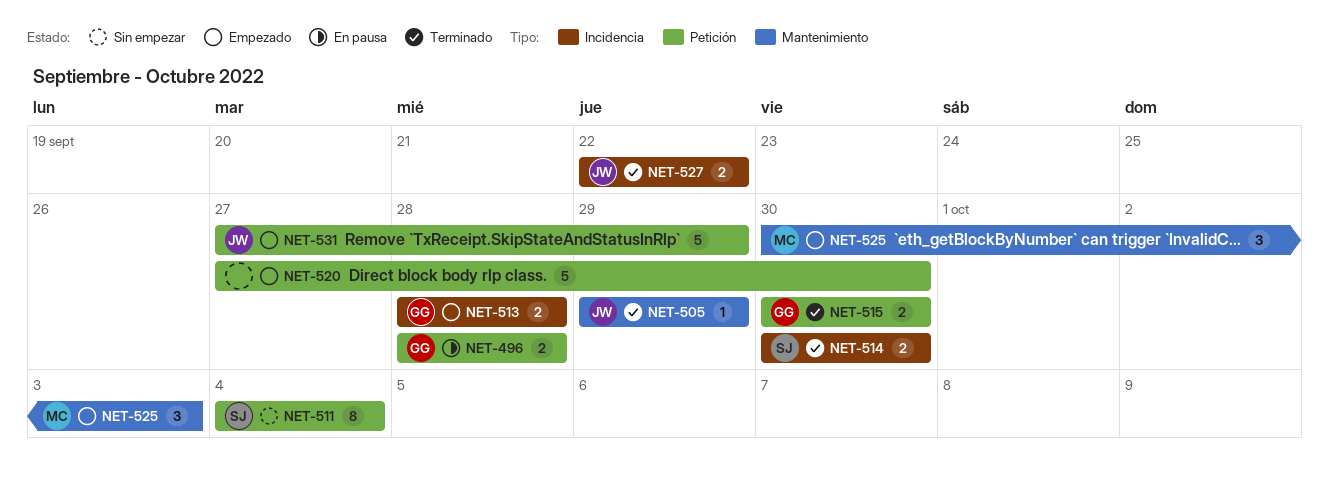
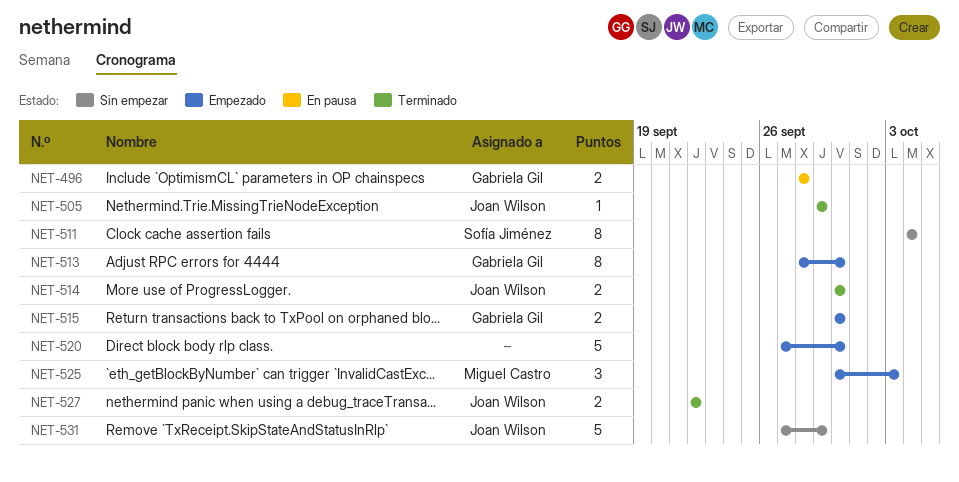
NET-513, estimate: 2 -> 8
NET-513, due: Sep 28 -> Sep 30
NET-514, owner: Sofía Jiménez -> Joan Wilson
NET-515, status: Terminado -> Empezado
NET-531, status: Empezado -> Sin empezar

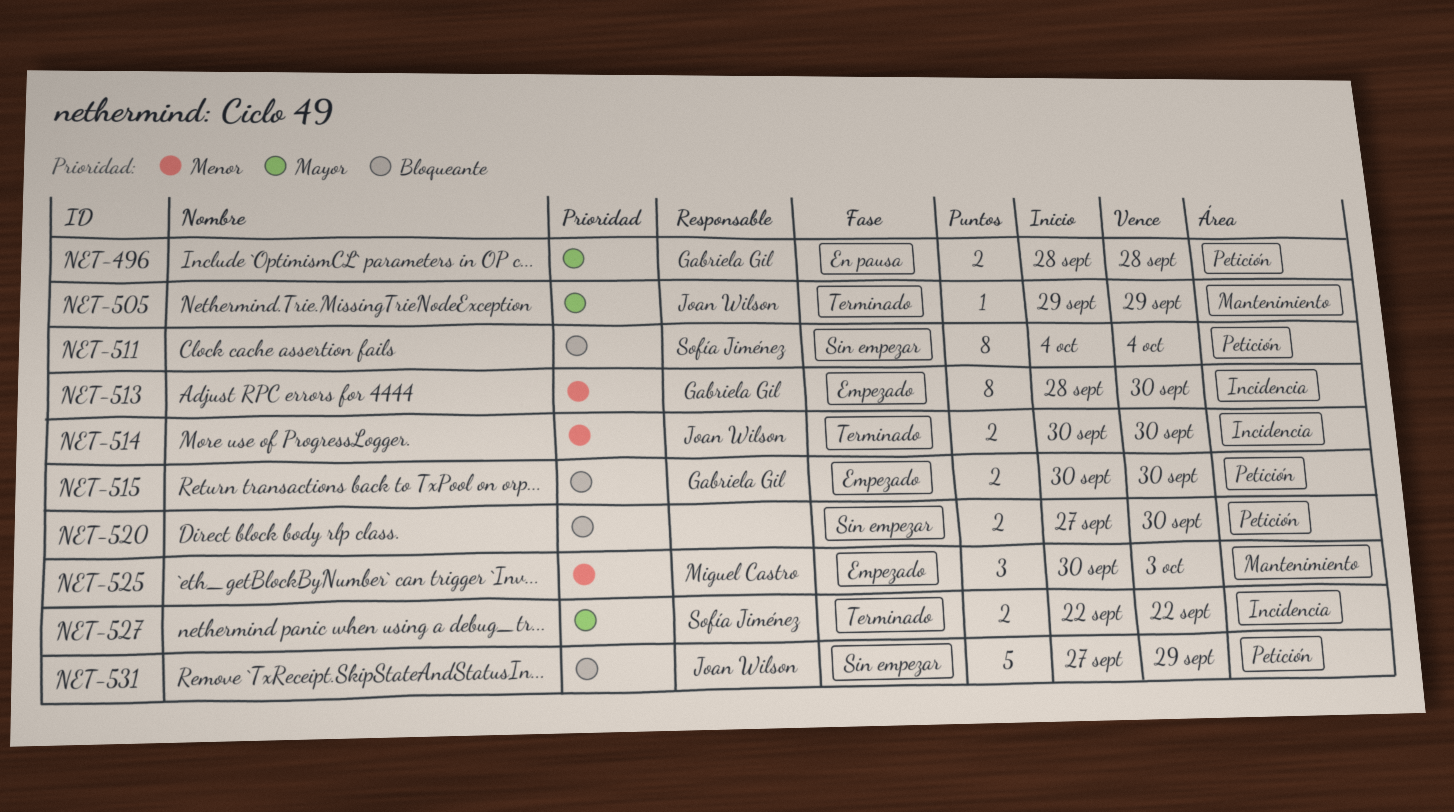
NET-520, status: Empezado -> Sin empezar
NET-520, estimate: 5 -> 2
NET-527, owner: Joan Wilson -> Sofía Jiménez

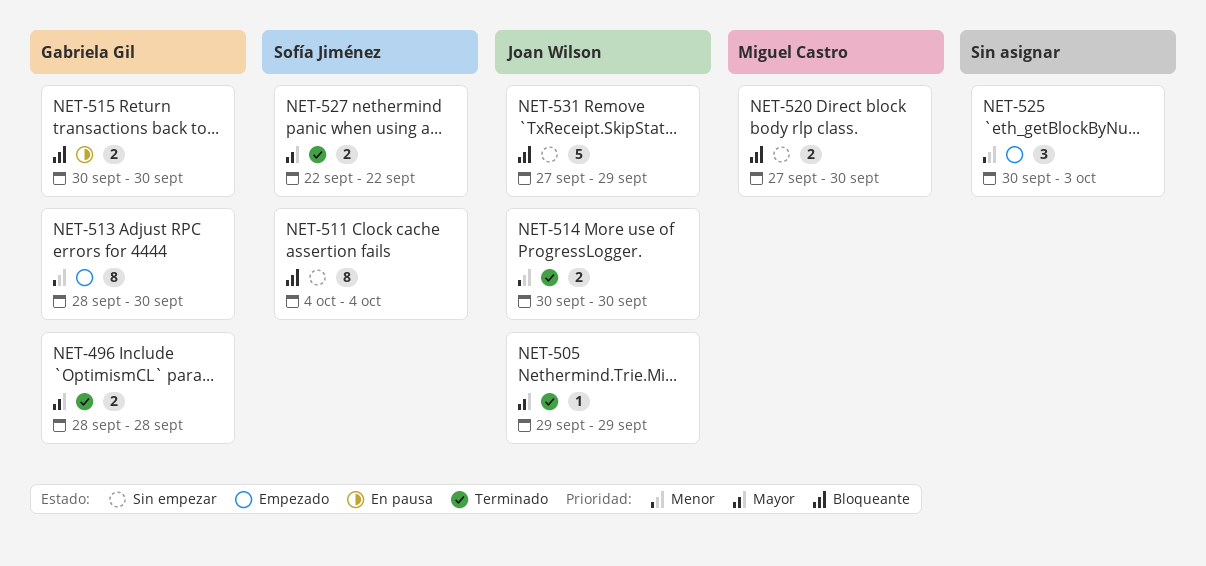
NET-496, status: En pausa -> Terminado
NET-515, status: Empezado -> En pausa
NET-520, owner: none -> Miguel Castro
NET-525, owner: Miguel Castro -> none

